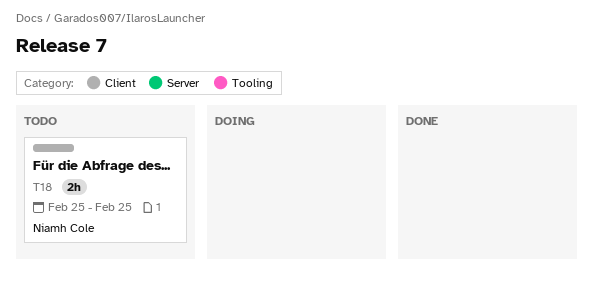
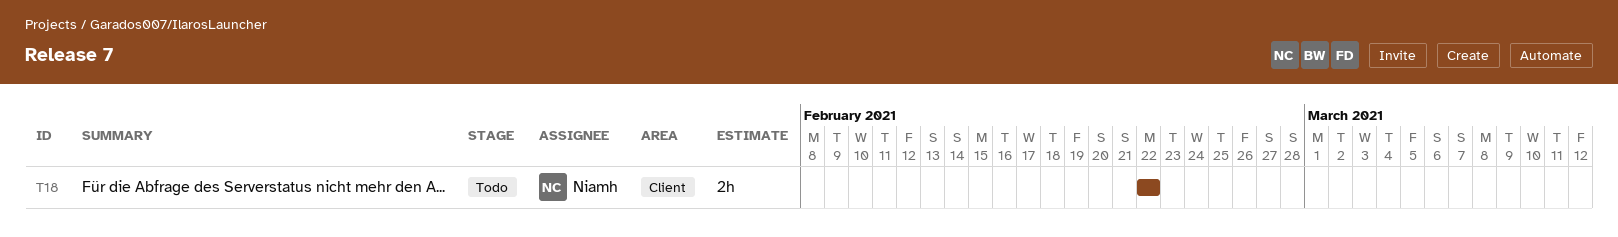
T18, start: Feb 25 -> Feb 22
T18, due: Feb 25 -> Feb 22

